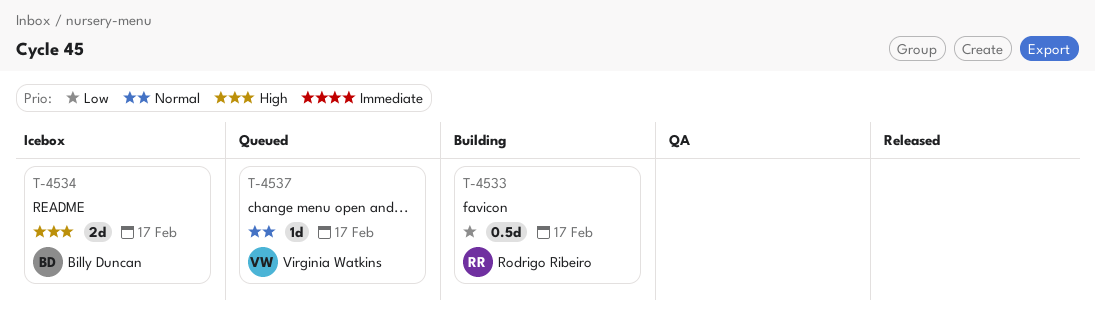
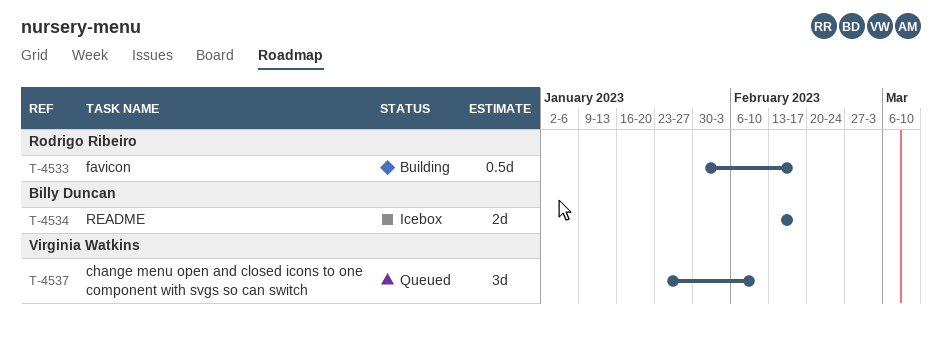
T-4537, estimate: 1d -> 3d
T-4537, due: Feb 17 -> Feb 10

